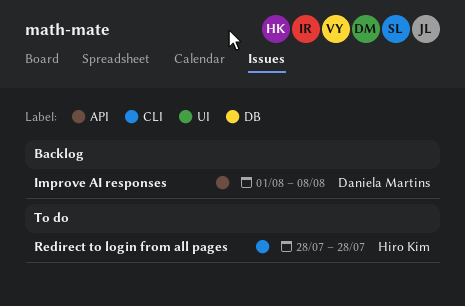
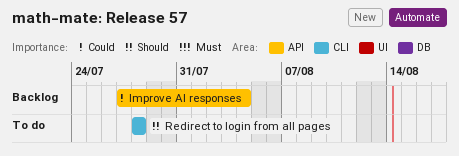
Improve AI responses, start: Aug 1 -> Jul 27
Improve AI responses, due: Aug 8 -> Aug 4

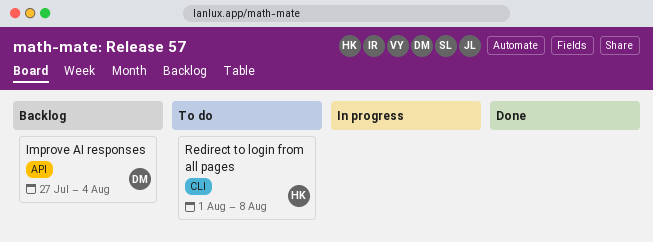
Redirect to login from all pages, start: Jul 28 -> Aug 1
Redirect to login from all pages, due: Jul 28 -> Aug 8

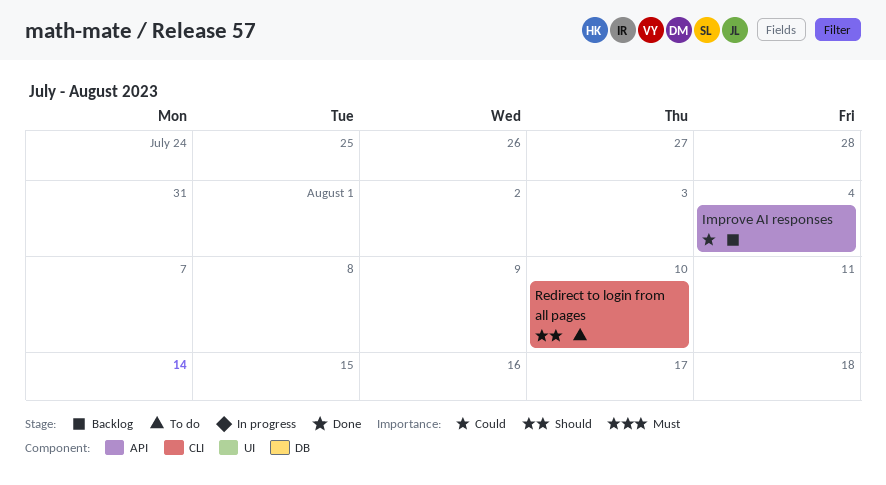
Redirect to login from all pages, due: Aug 8 -> Aug 10

